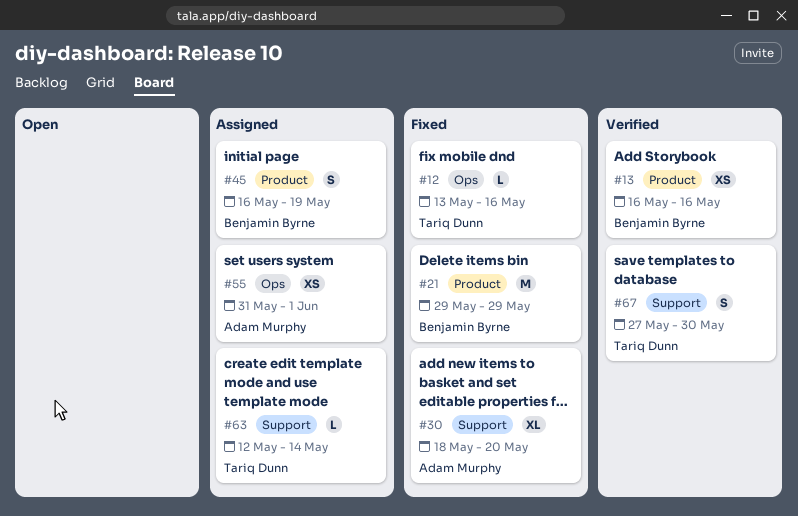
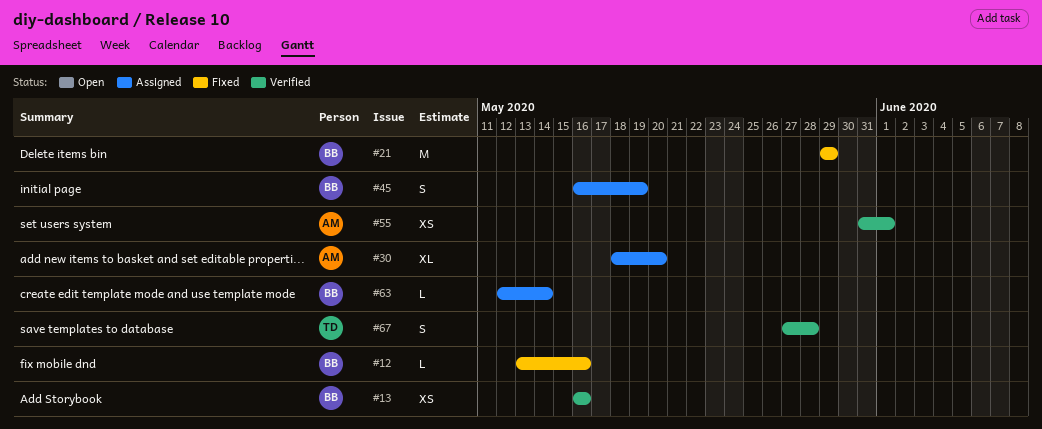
#12, owner: Tariq Dunn -> Benjamin Byrne
#30, status: Fixed -> Assigned
#55, status: Assigned -> Verified
#63, owner: Tariq Dunn -> Benjamin Byrne
#67, due: May 30 -> May 28

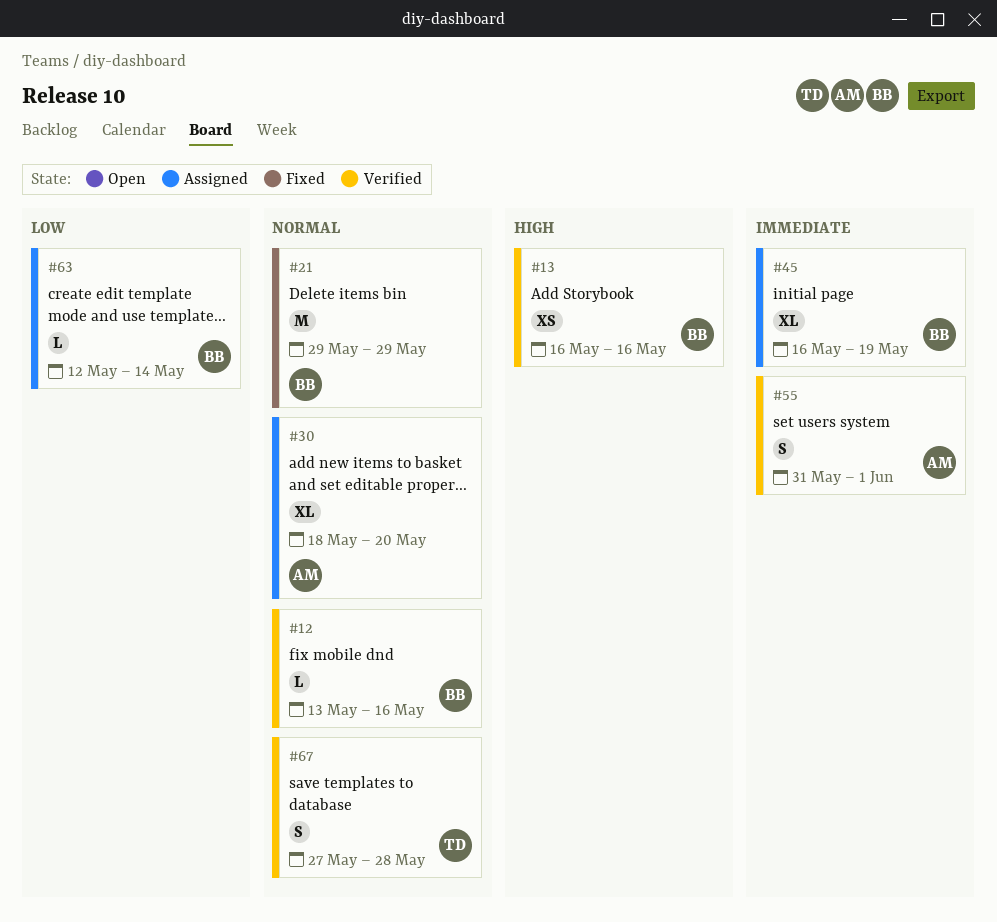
#12, status: Fixed -> Verified
#45, estimate: S -> XL
#55, estimate: XS -> S

